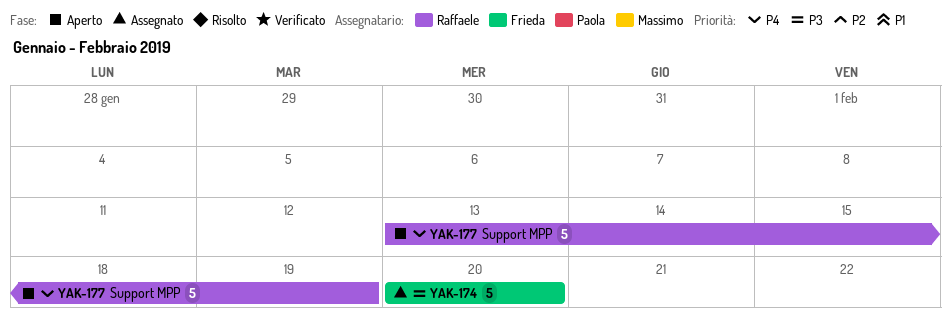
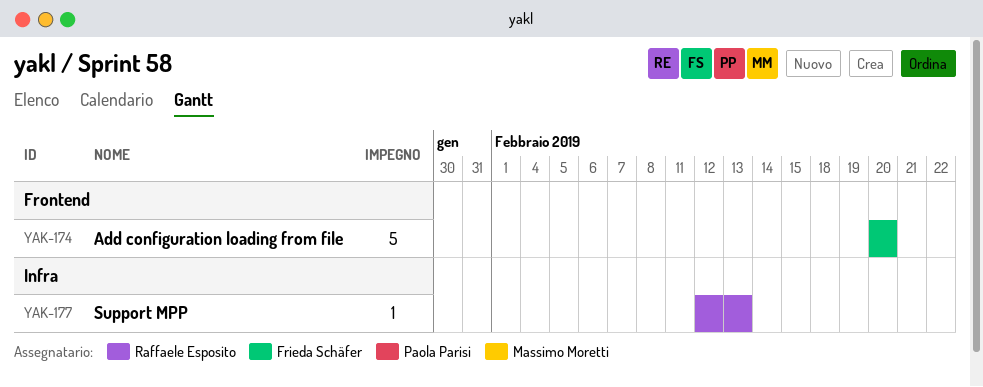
YAK-177, estimate: 5 -> 1
YAK-177, start: Feb 13 -> Feb 12
YAK-177, due: Feb 19 -> Feb 13

